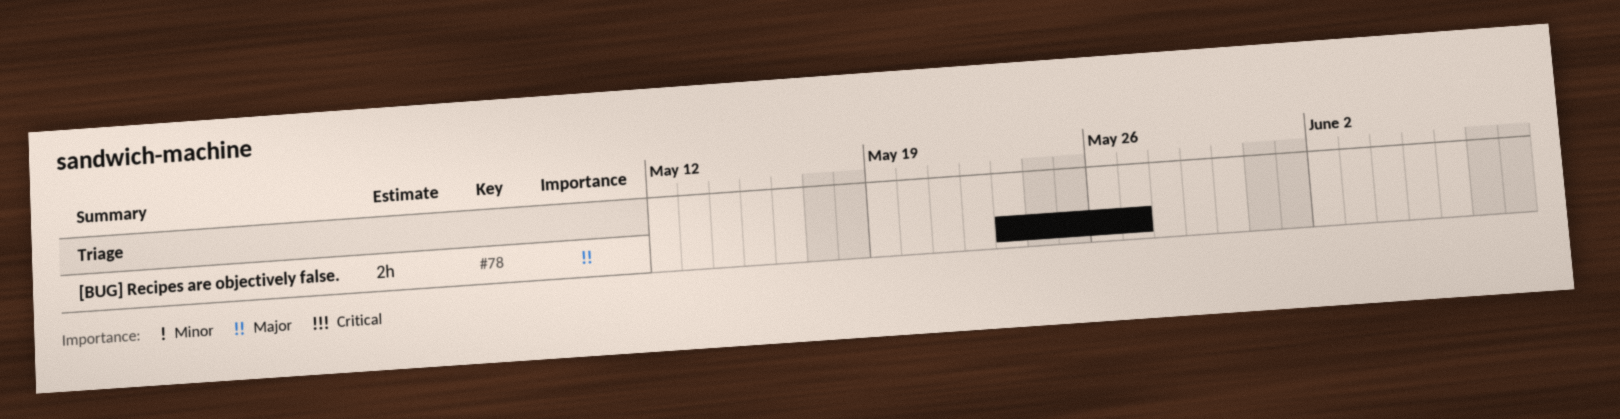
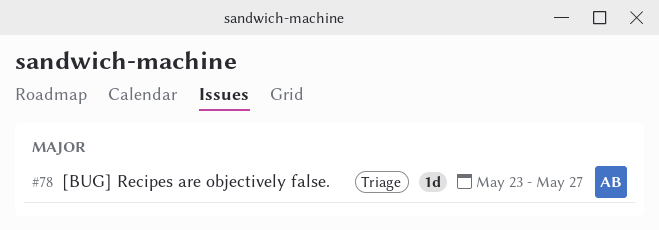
#78, estimate: 2h -> 1d

